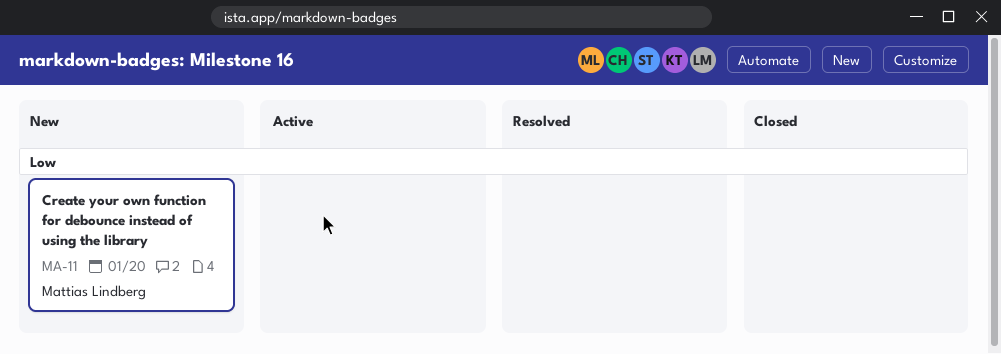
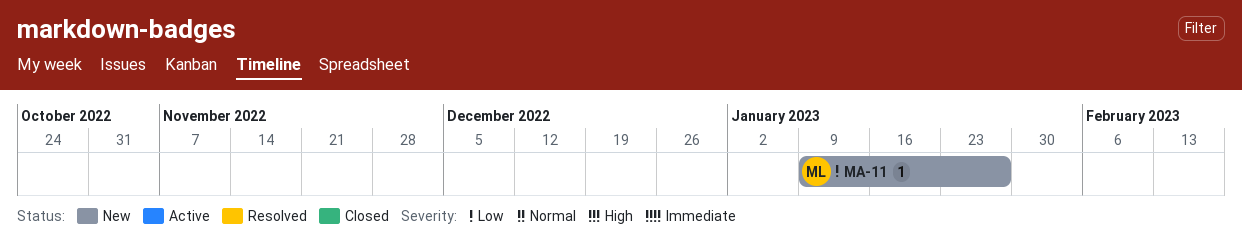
MA-11, due: Jan 20 -> Jan 27

